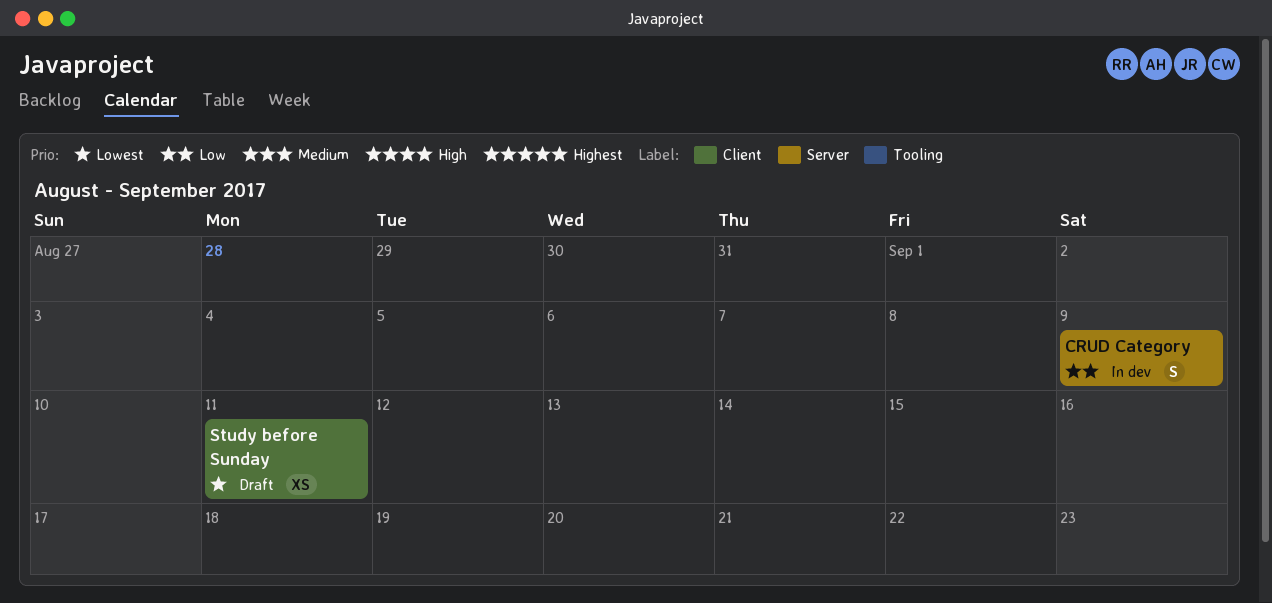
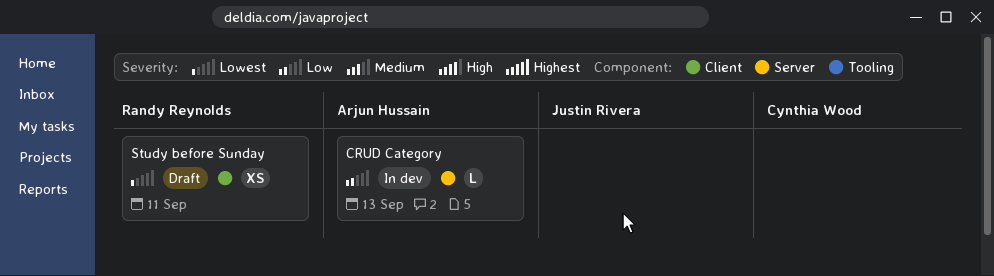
CRUD Category, estimate: S -> L
CRUD Category, due: Sep 9 -> Sep 13

